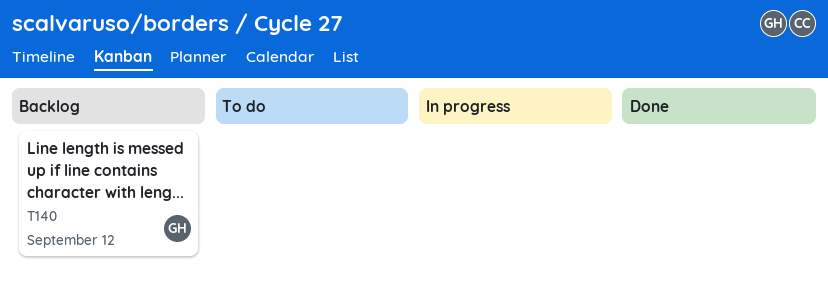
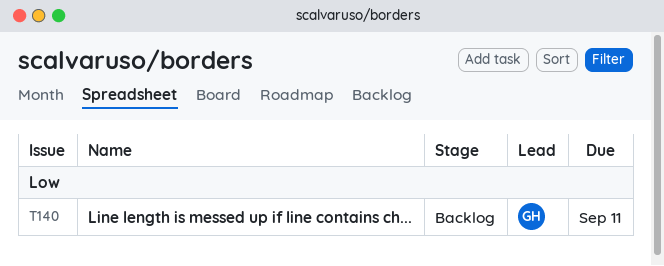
T140, due: Sep 12 -> Sep 11

